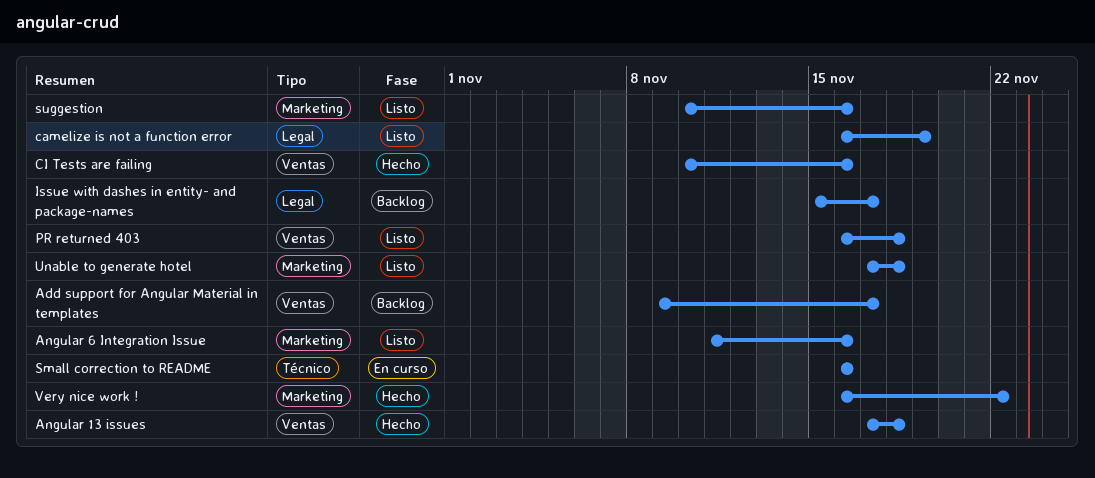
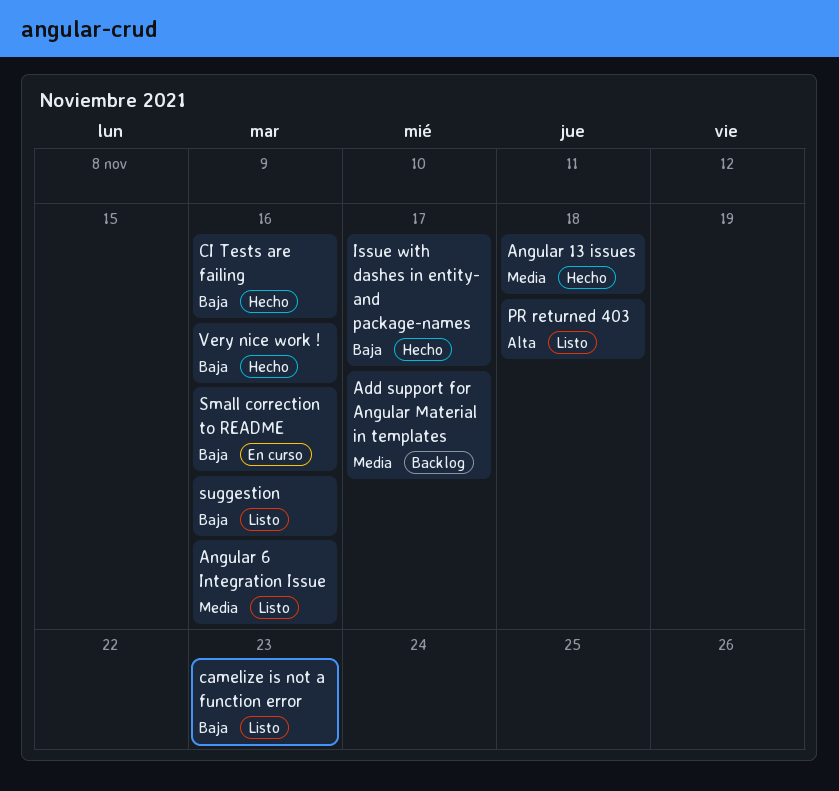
camelize is not a function error, due: Nov 19 -> Nov 23
Issue with dashes in entity- and package-names, status: Backlog -> Hecho
Unable to generate hotel: present -> none
Very nice work !, due: Nov 22 -> Nov 16

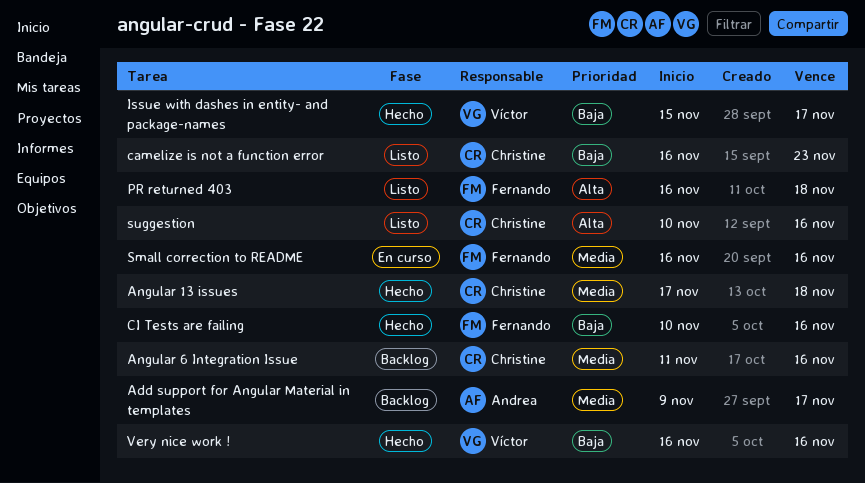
Angular 6 Integration Issue, status: Listo -> Backlog
Small correction to README, priority: Baja -> Media
suggestion, priority: Baja -> Alta

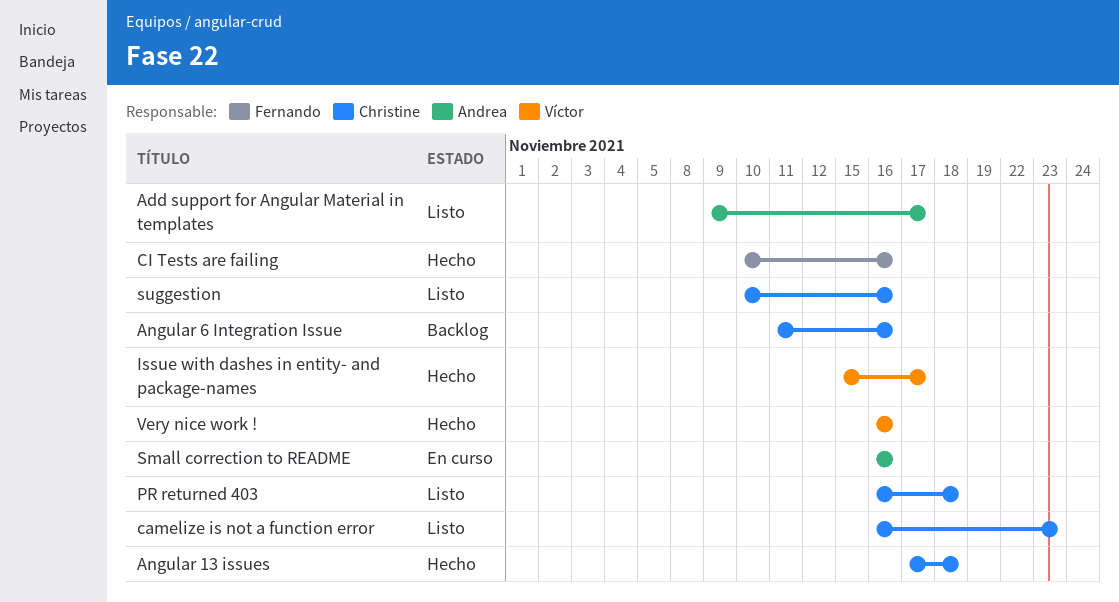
Add support for Angular Material in templates, status: Backlog -> Listo
PR returned 403, owner: Fernando -> Christine
Small correction to README, owner: Fernando -> Andrea

